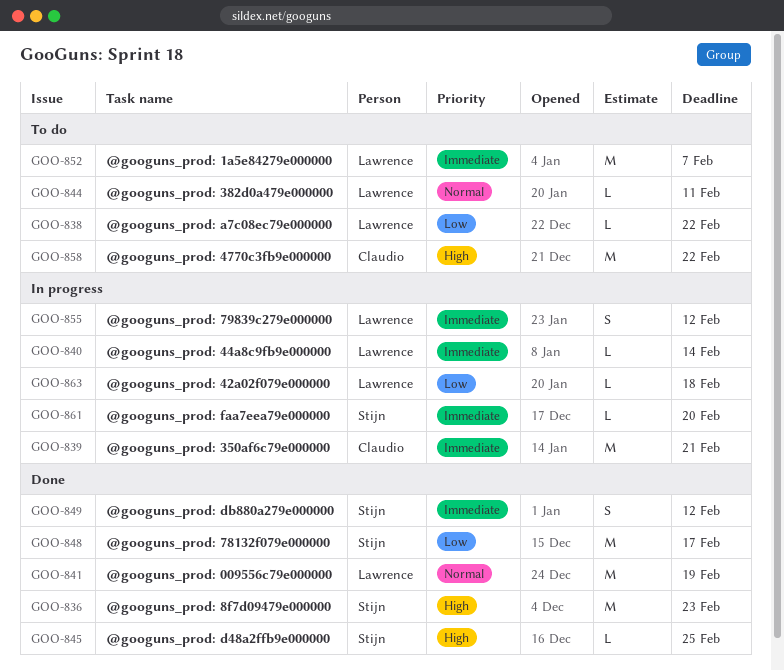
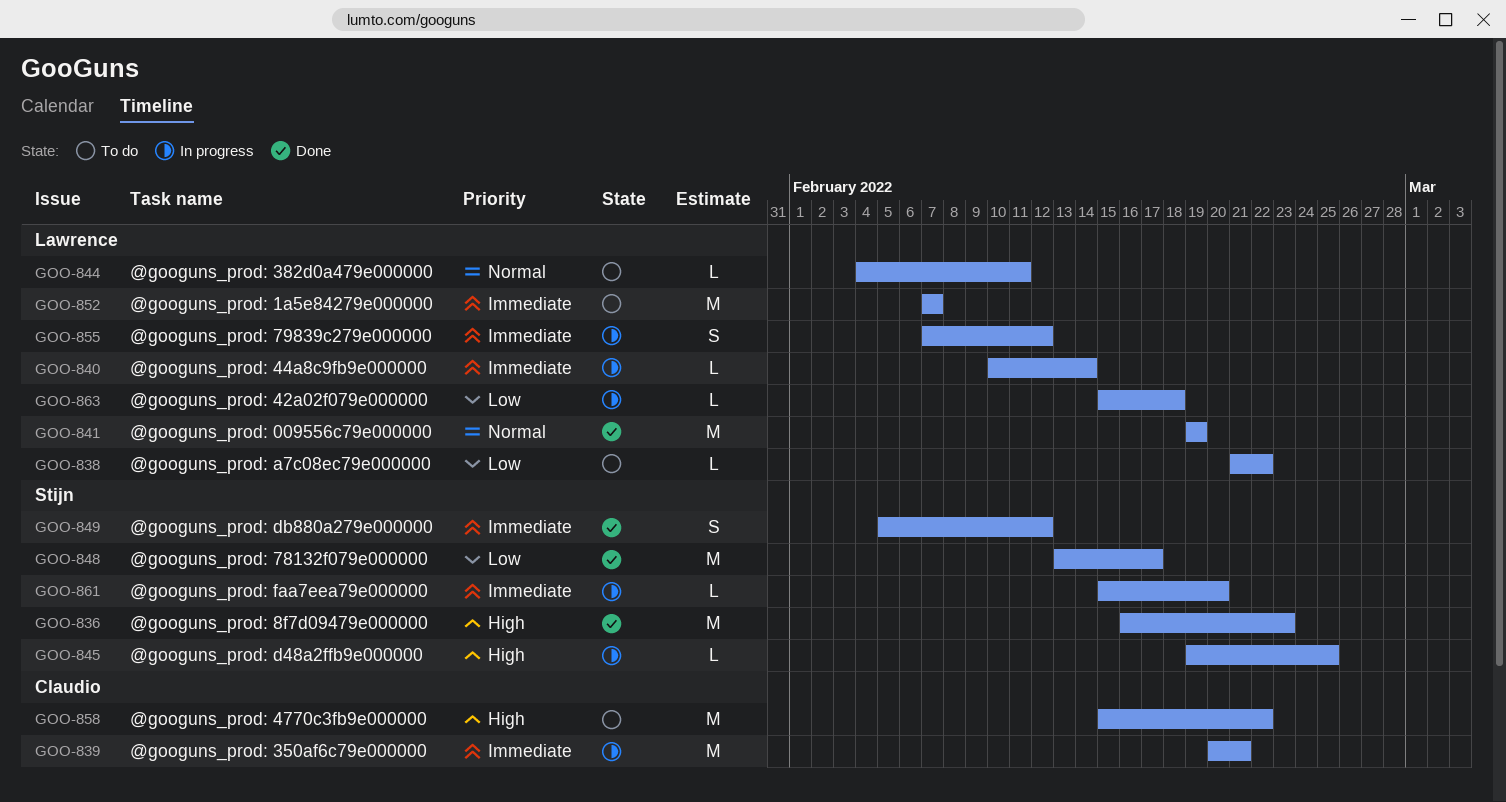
GOO-845, status: Done -> In progress

